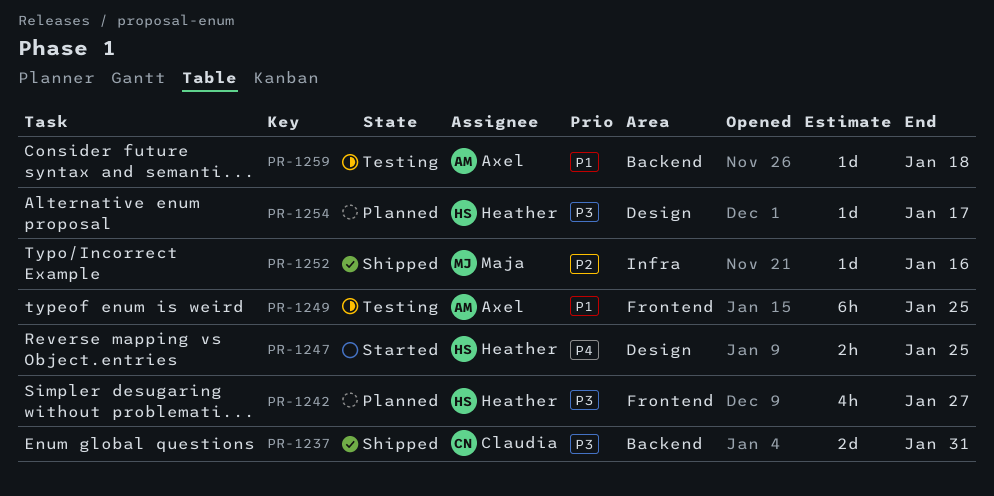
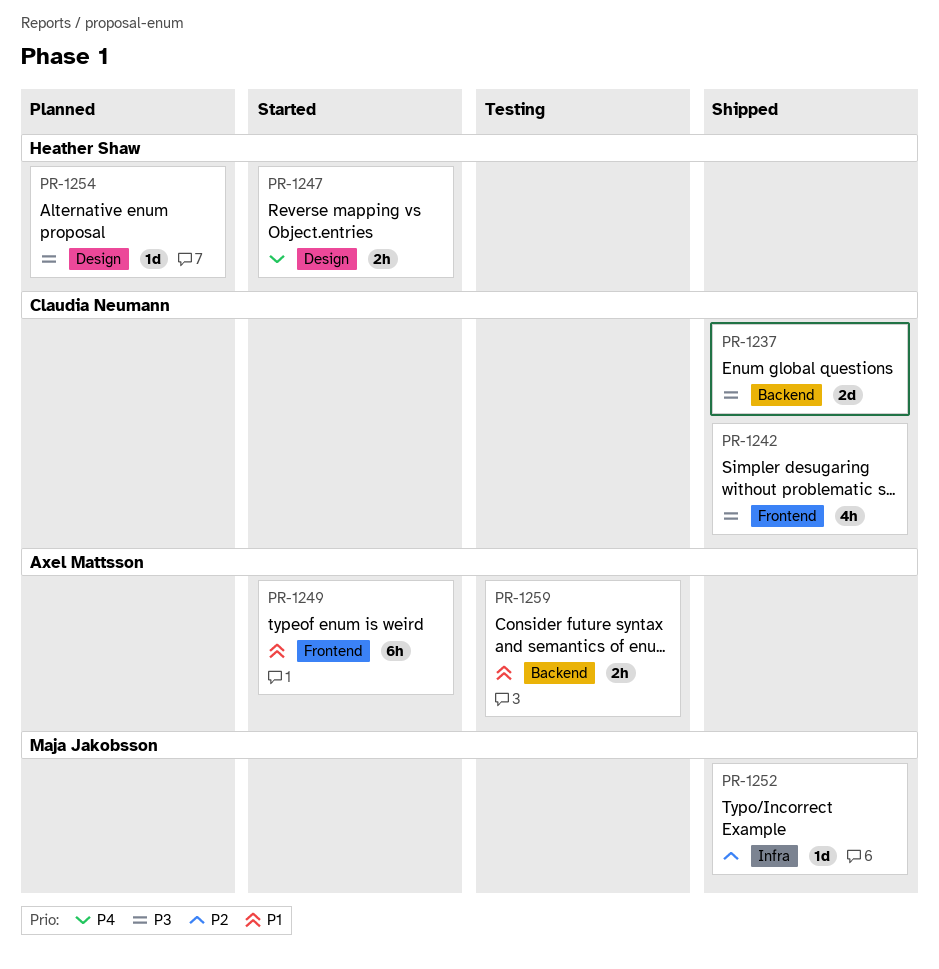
PR-1242, status: Planned -> Shipped
PR-1242, owner: Heather Shaw -> Claudia Neumann
PR-1249, status: Testing -> Started
PR-1259, estimate: 1d -> 2h

